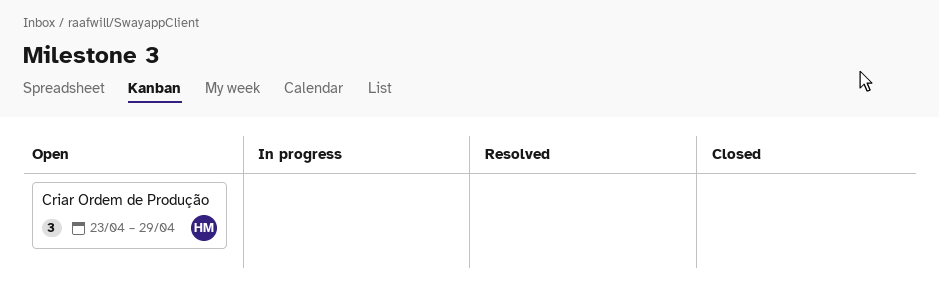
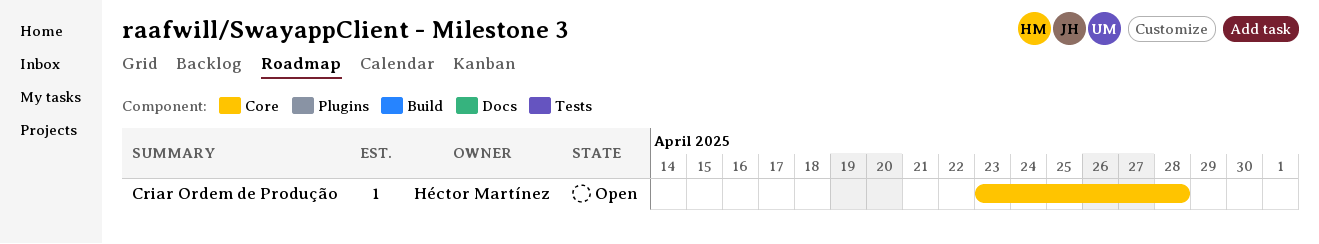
Criar Ordem de Produção, estimate: 3 -> 1
Criar Ordem de Produção, due: Apr 29 -> Apr 28

